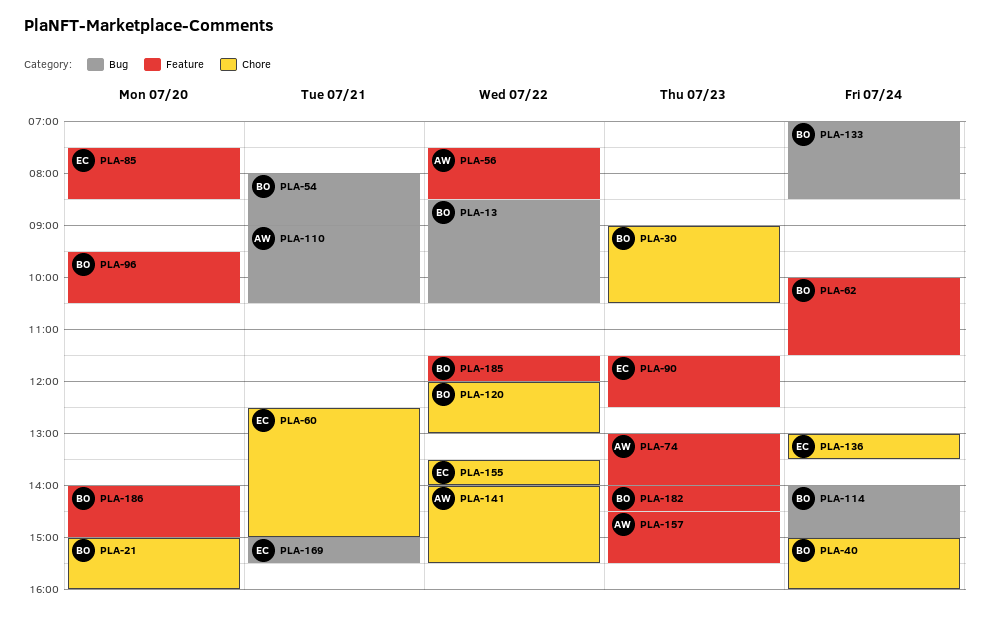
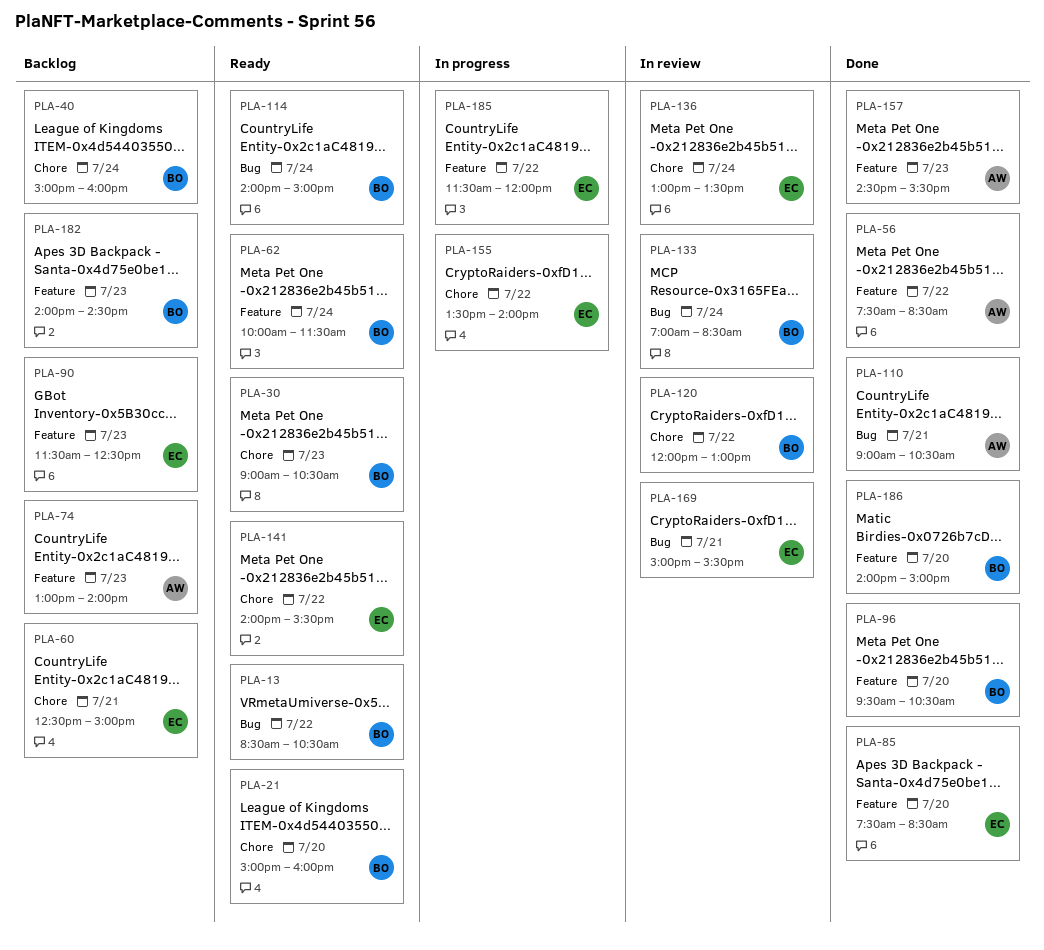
PLA-54: present -> none
PLA-141, owner: AW -> EC
PLA-185, owner: BO -> EC

